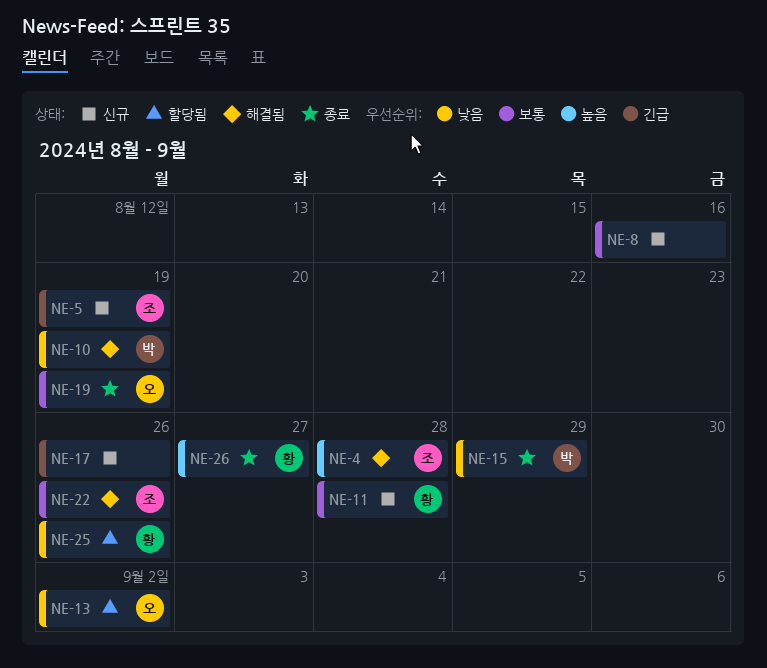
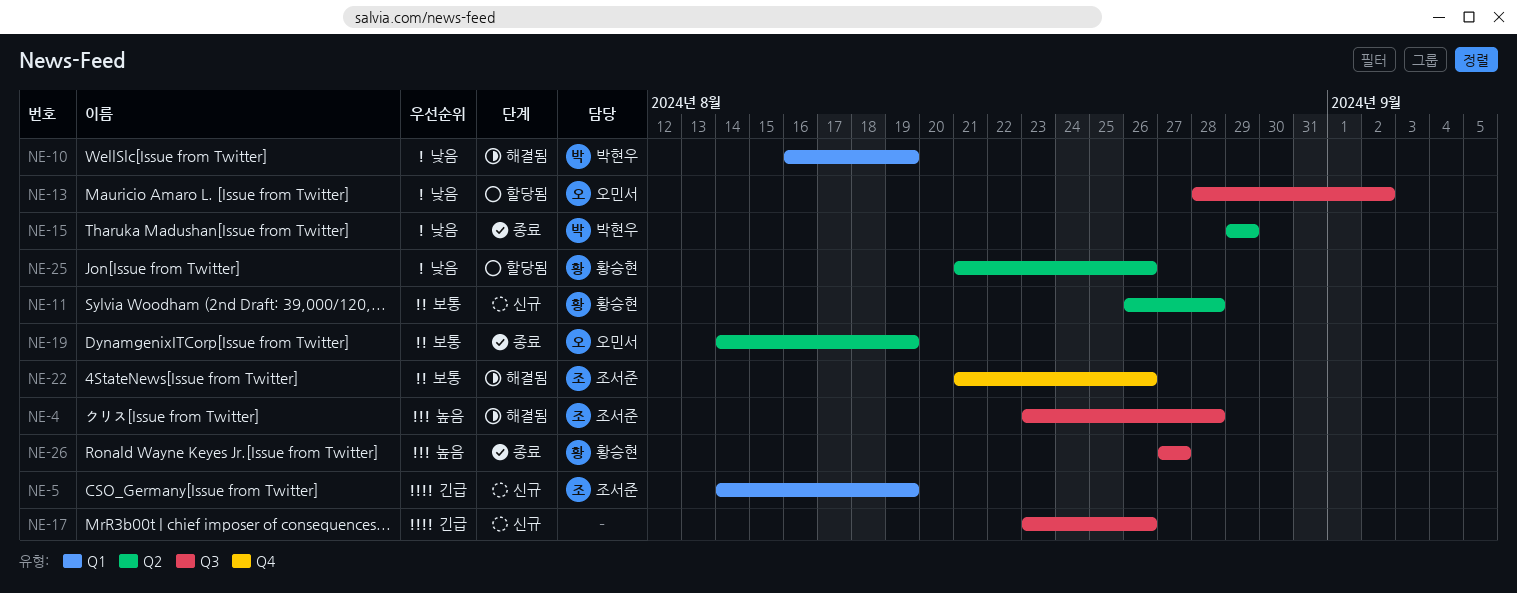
NE-8: present -> none

